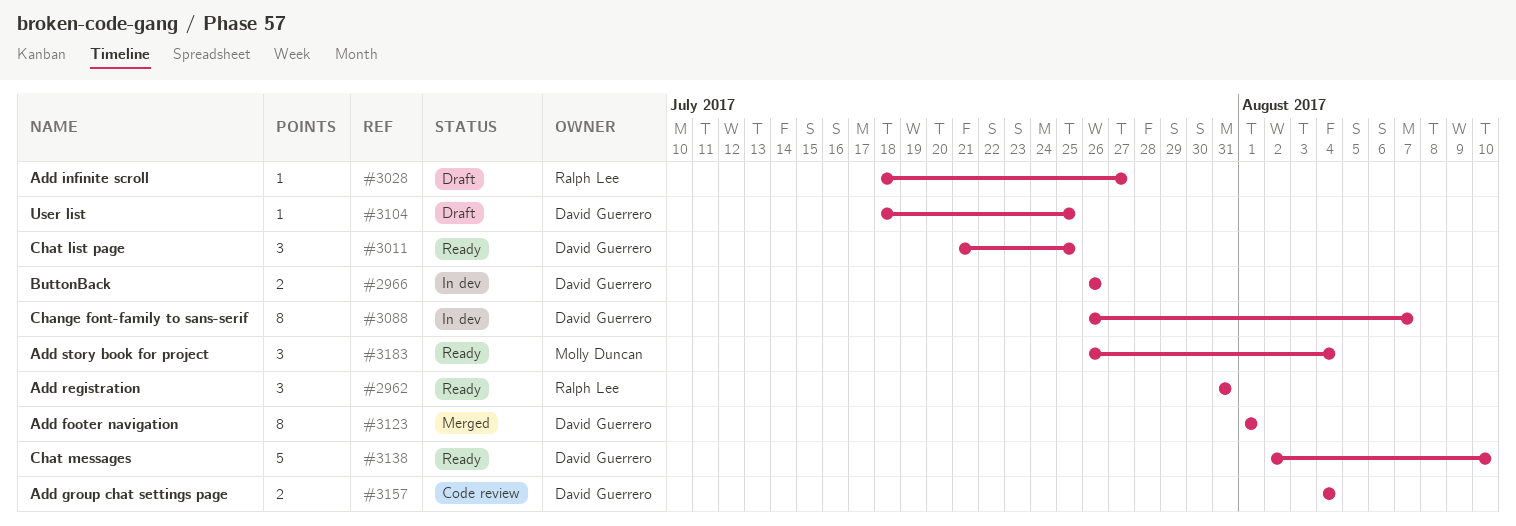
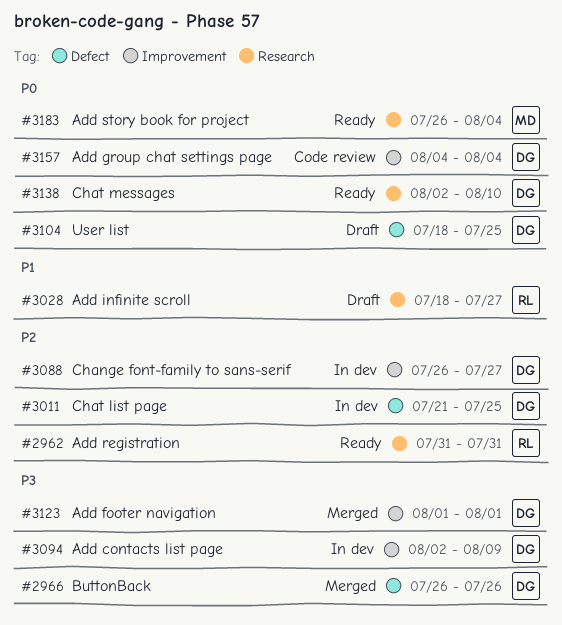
#2966, status: In dev -> Merged
#3011, status: Ready -> In dev
#3088, due: Aug 7 -> Jul 27
#3094: none -> present

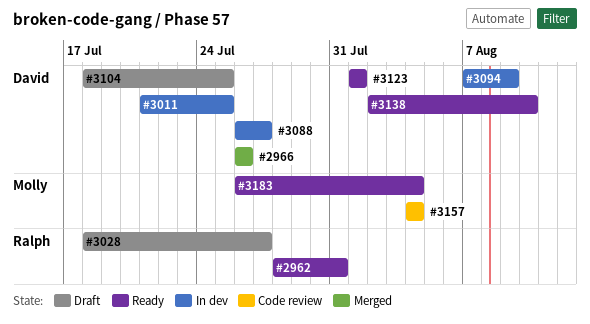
#2962, start: Jul 31 -> Jul 28
#3094, start: Aug 2 -> Aug 7
#3123, status: Merged -> Ready
#3157, owner: David -> Molly

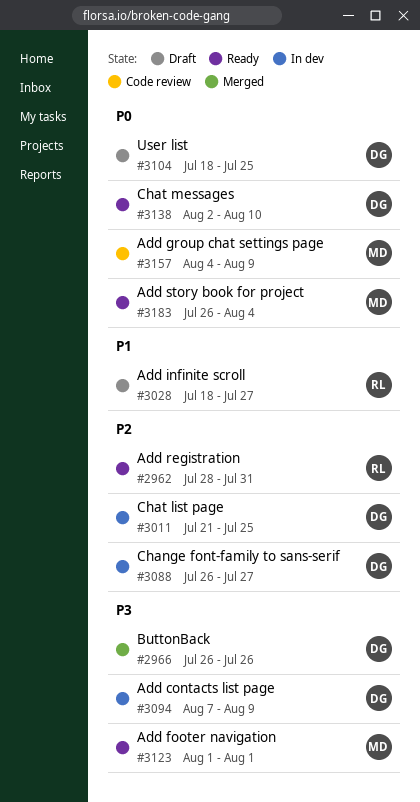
#3123, owner: David -> Molly
#3157, due: Aug 4 -> Aug 9

